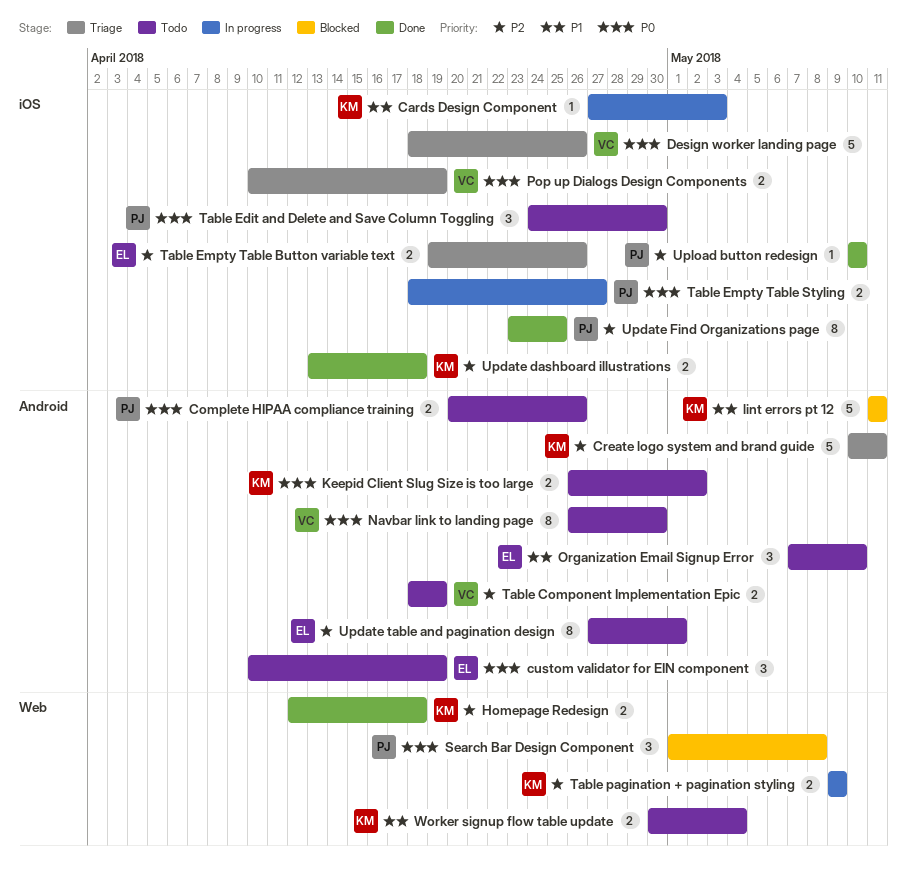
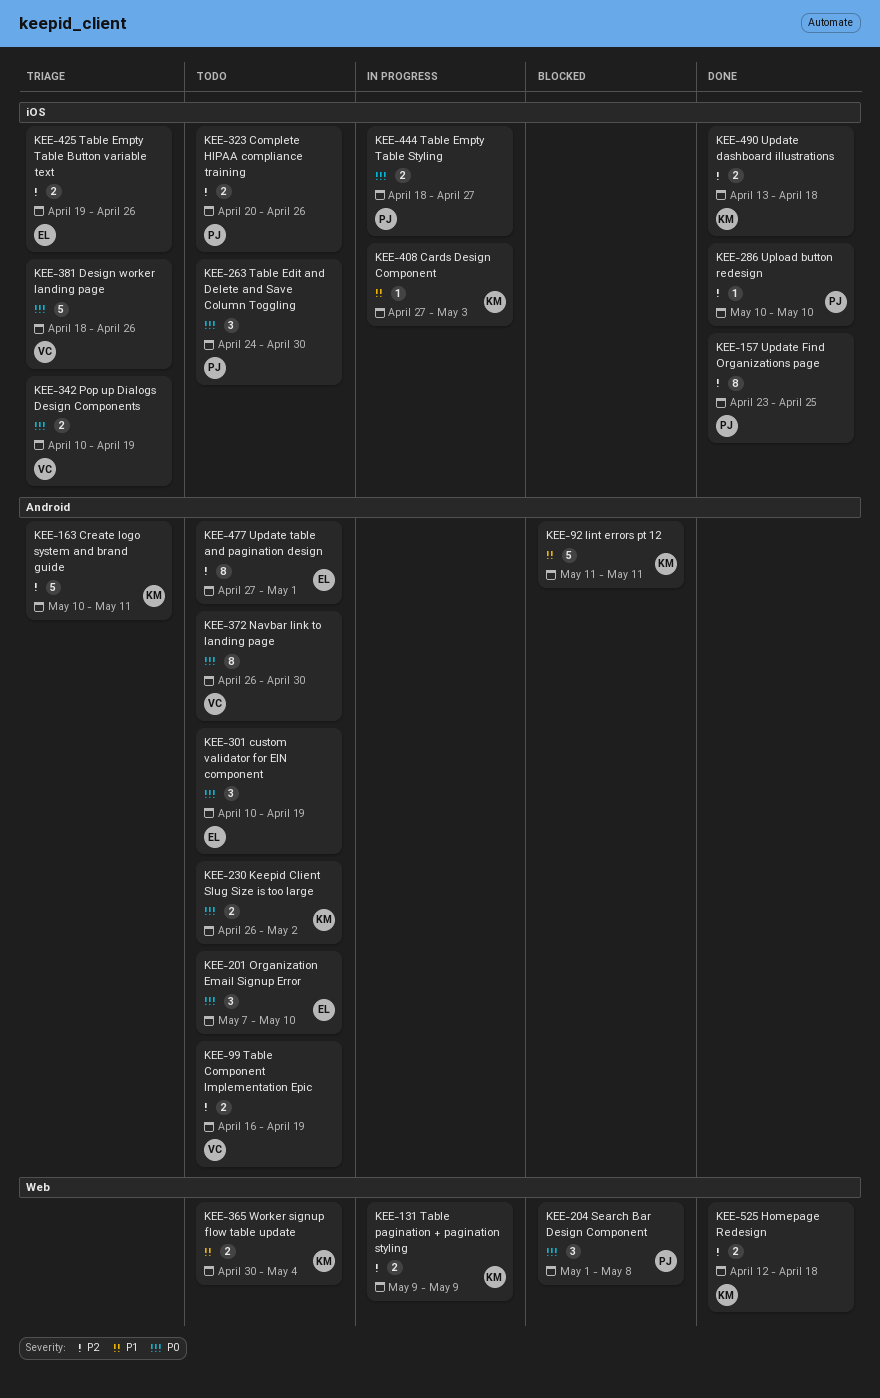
Complete HIPAA compliance training, priority: P0 -> P2
Complete HIPAA compliance training, label: Android -> iOS
Organization Email Signup Error, priority: P1 -> P0
Table Component Implementation Epic, start: Apr 18 -> Apr 16

